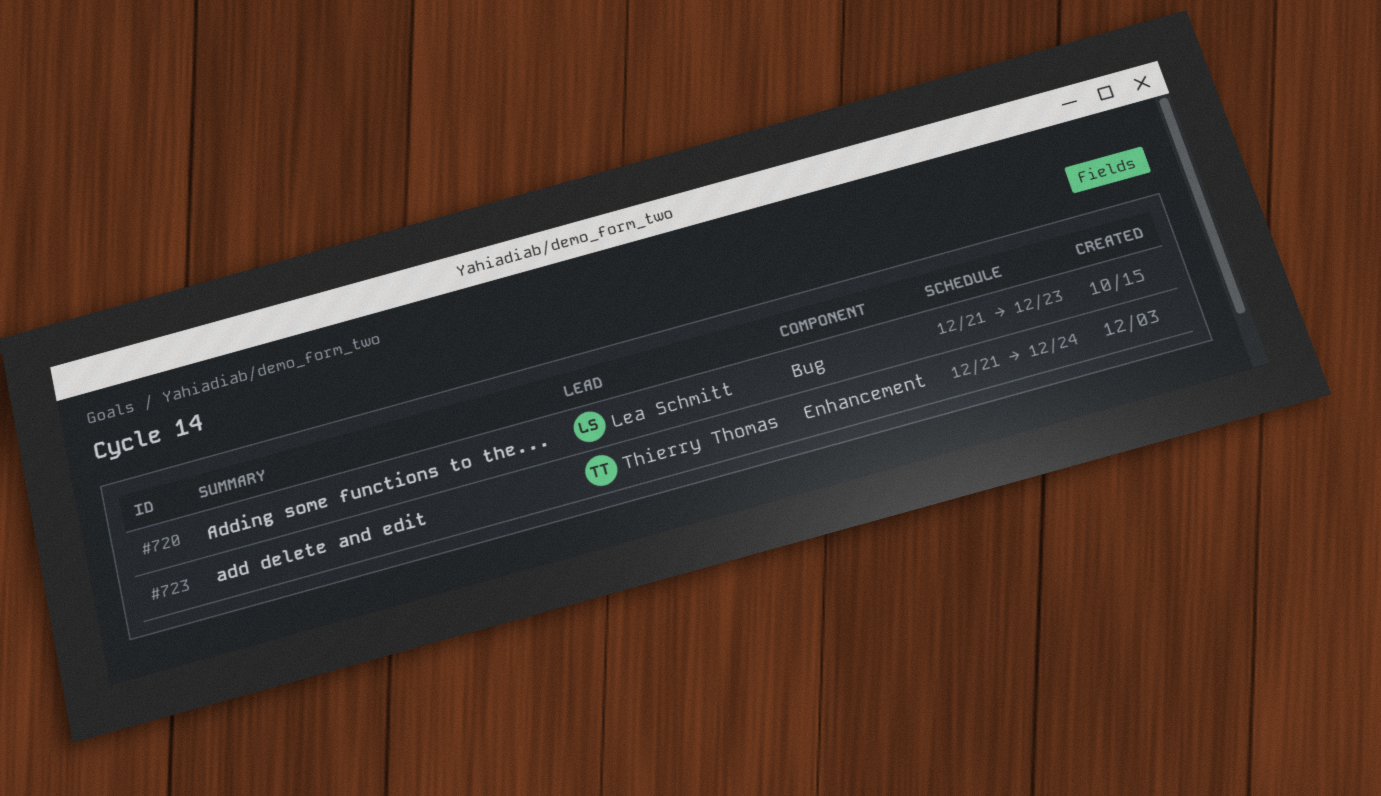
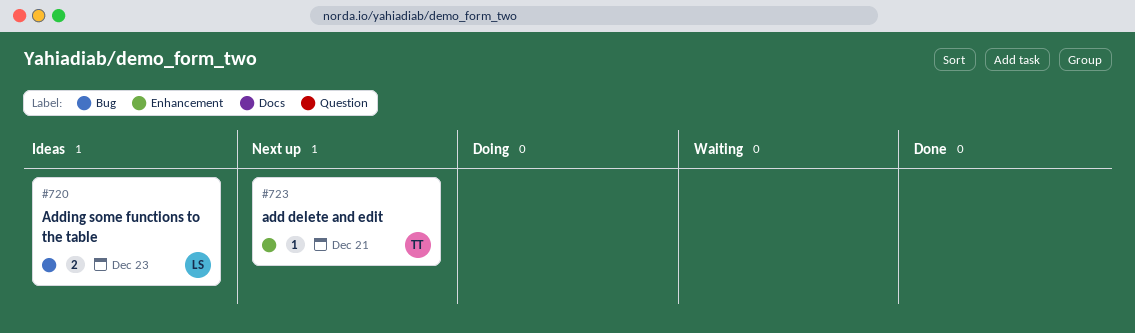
#723, due: Dec 24 -> Dec 21

